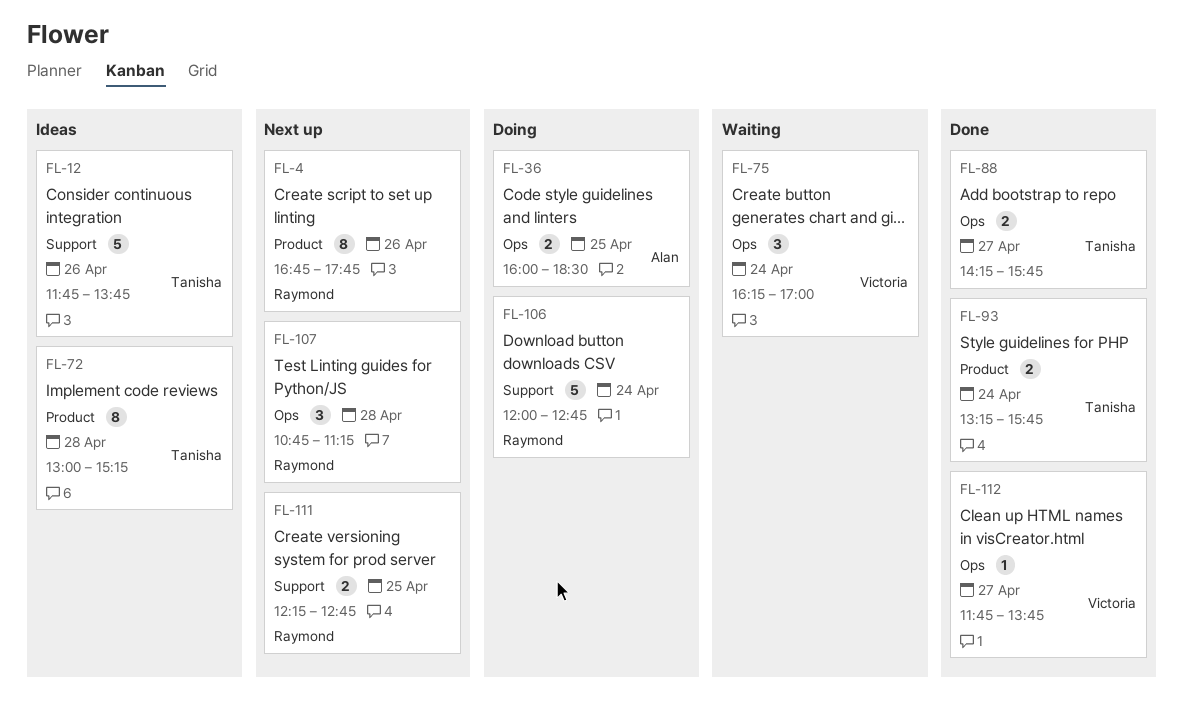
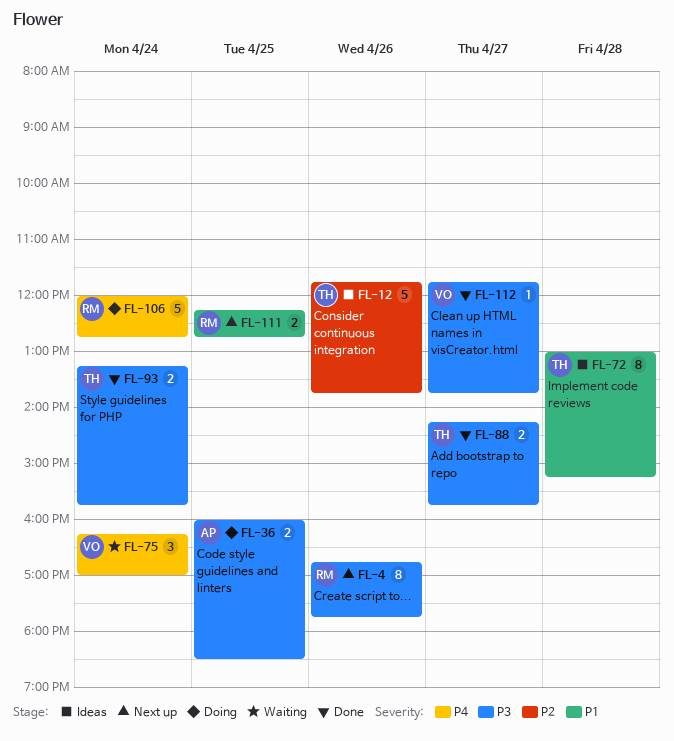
FL-107: present -> none

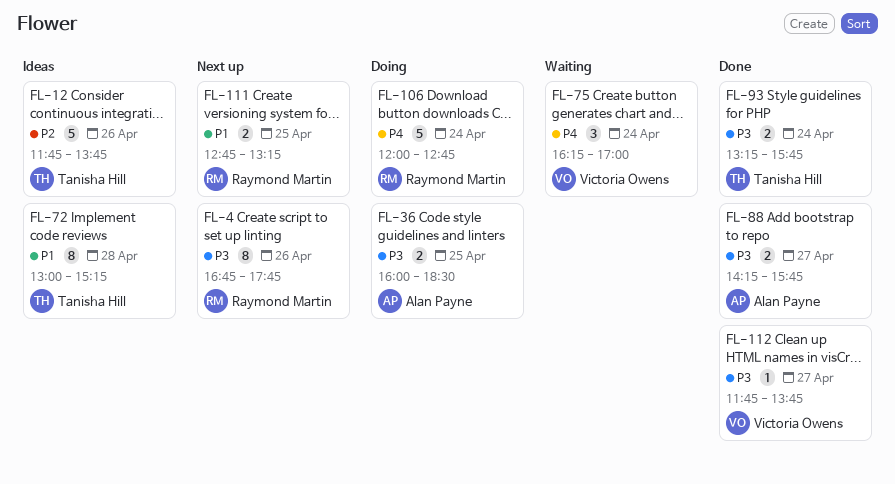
FL-88, owner: Tanisha Hill -> Alan Payne
FL-111, begins: 12:15 -> 12:45
FL-111, ends: 12:45 -> 13:15

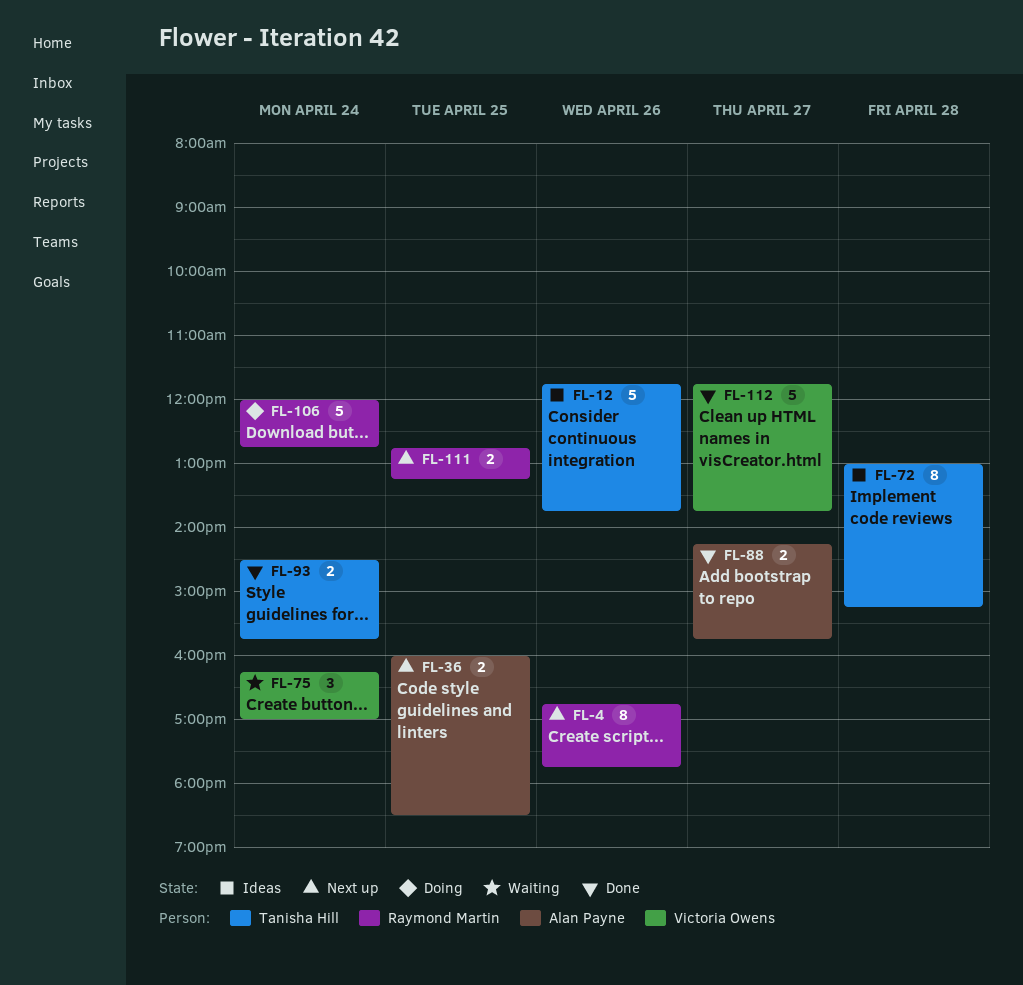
FL-36, status: Doing -> Next up
FL-93, begins: 13:15 -> 14:30
FL-112, estimate: 1 -> 5

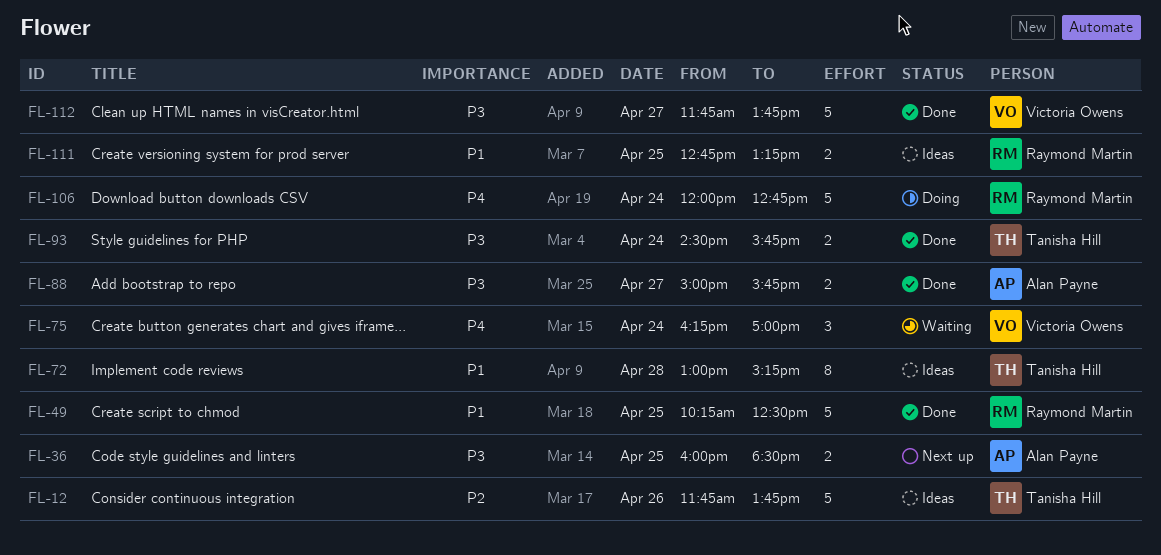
FL-4: present -> none
FL-49: none -> present
FL-88, begins: 14:15 -> 15:00
FL-111, status: Next up -> Ideas

